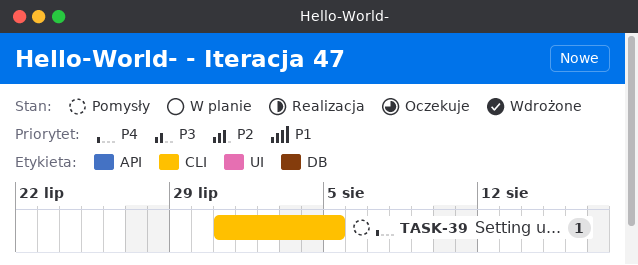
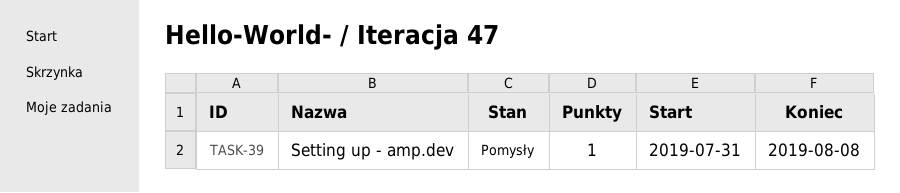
TASK-39, due: Aug 5 -> Aug 8

